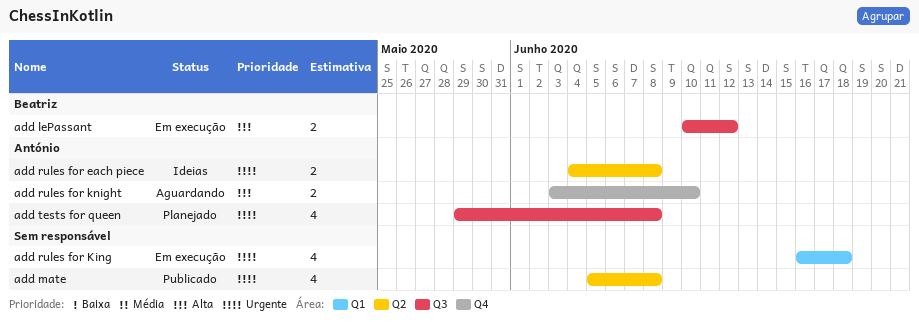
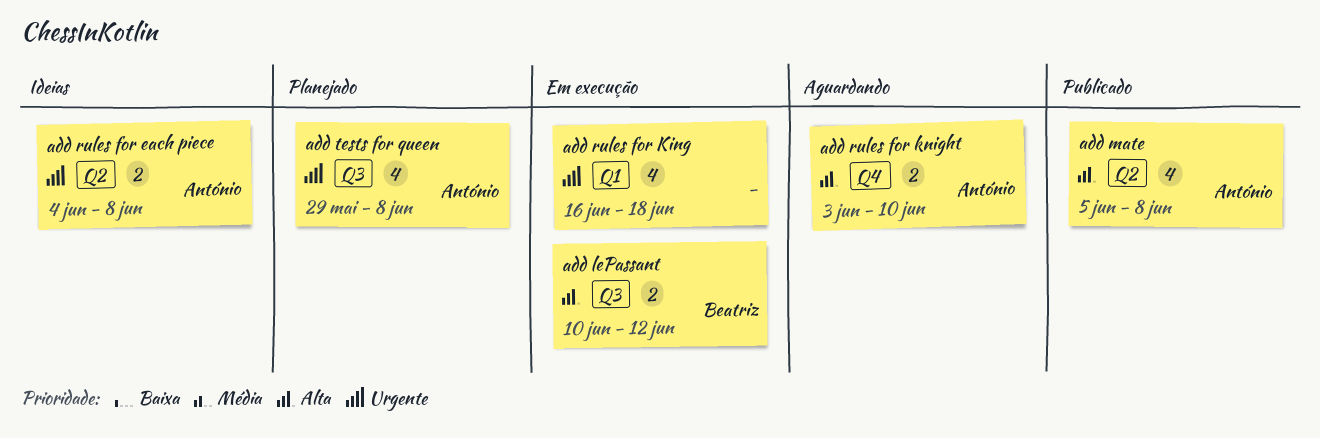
add mate, owner: none -> António
add mate, priority: Urgente -> Alta

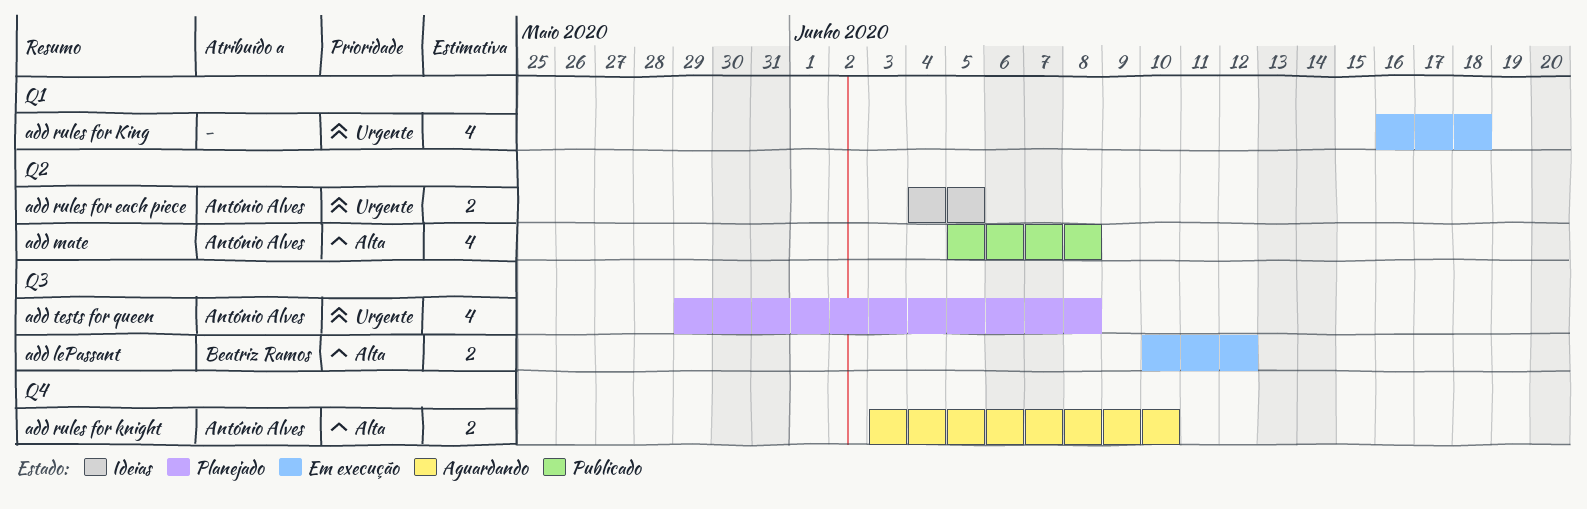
add rules for each piece, due: Jun 8 -> Jun 5

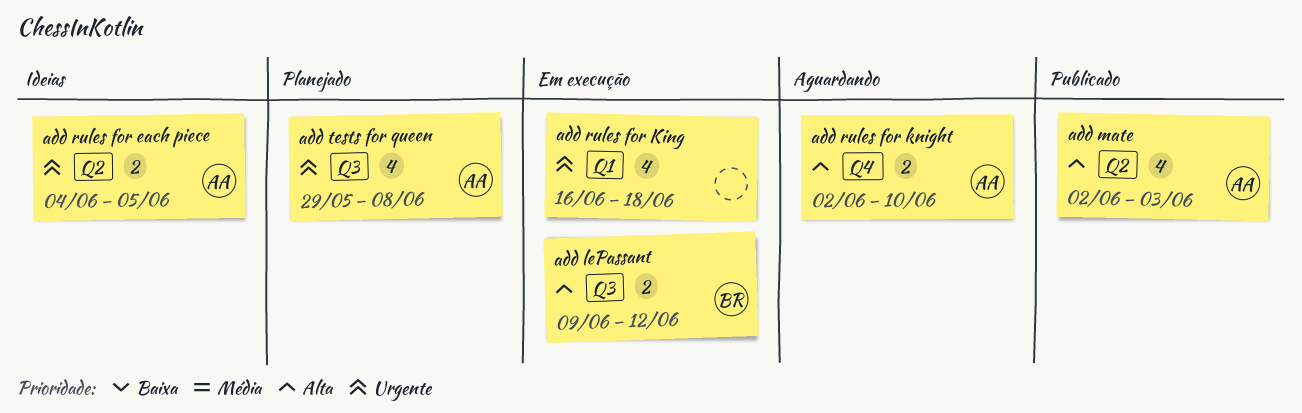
add lePassant, start: Jun 10 -> Jun 9
add mate, start: Jun 5 -> Jun 2
add mate, due: Jun 8 -> Jun 3
add rules for knight, start: Jun 3 -> Jun 2

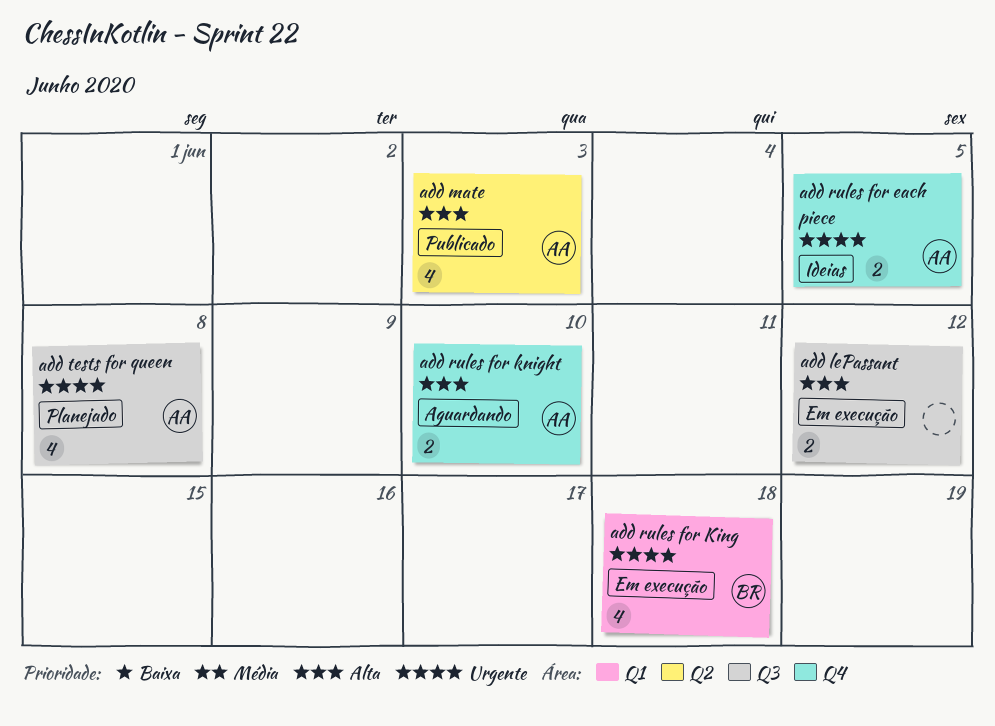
add lePassant, owner: BR -> none
add rules for each piece, label: Q2 -> Q4
add rules for King, owner: none -> BR

